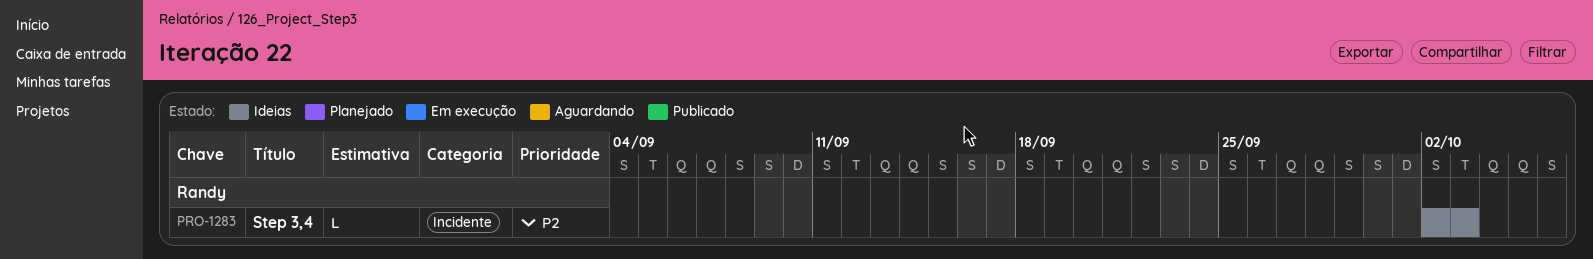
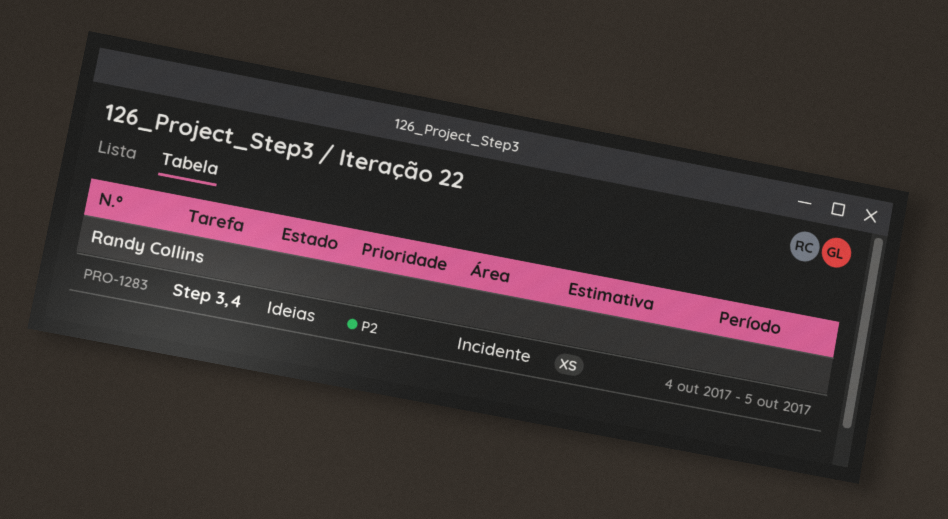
PRO-1283, estimate: L -> XS
PRO-1283, start: Oct 2 -> Oct 4
PRO-1283, due: Oct 3 -> Oct 5

